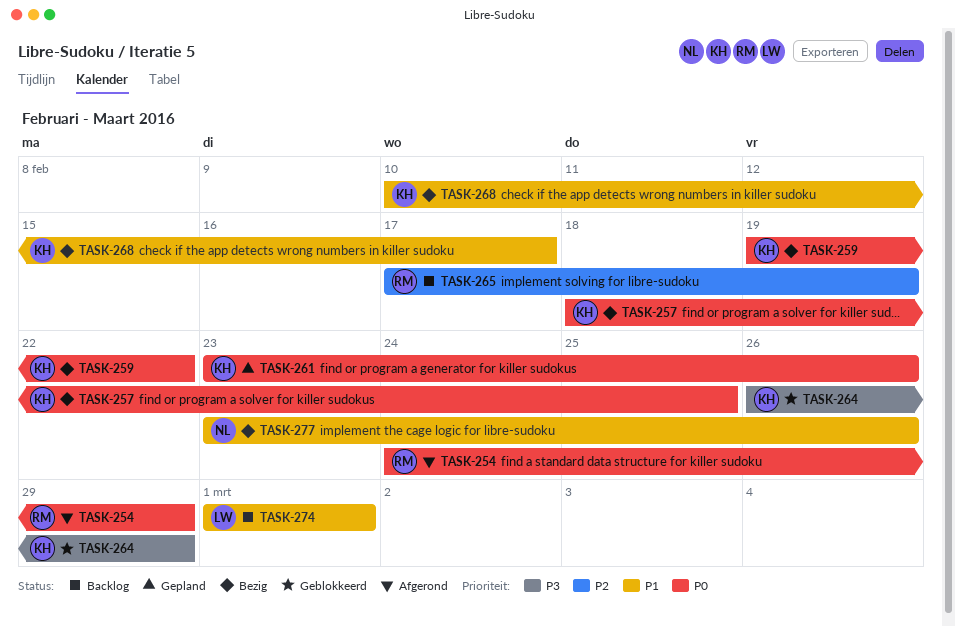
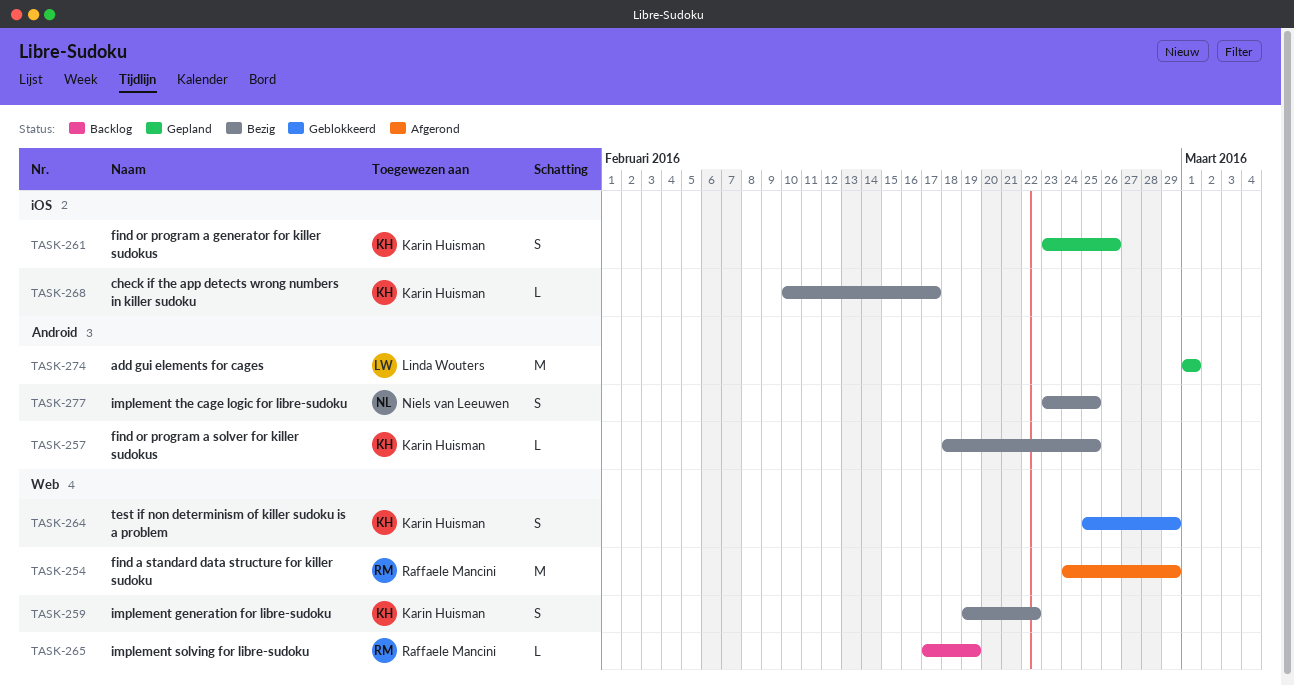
TASK-264, start: Feb 26 -> Feb 25
TASK-274, status: Backlog -> Gepland
TASK-277, due: Feb 26 -> Feb 25

